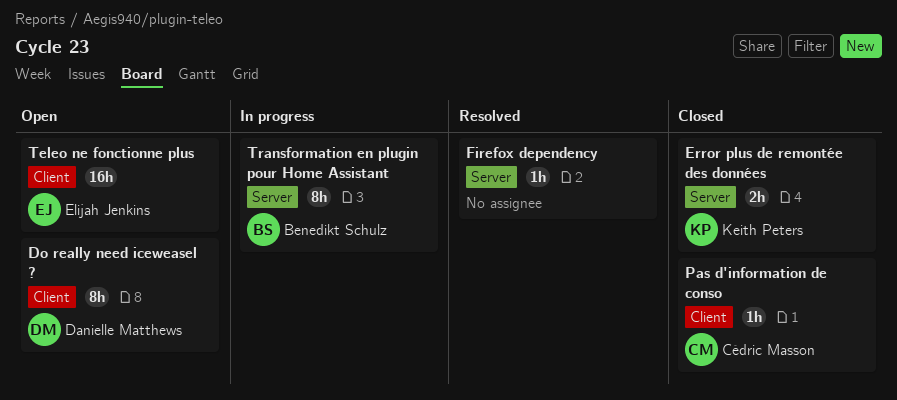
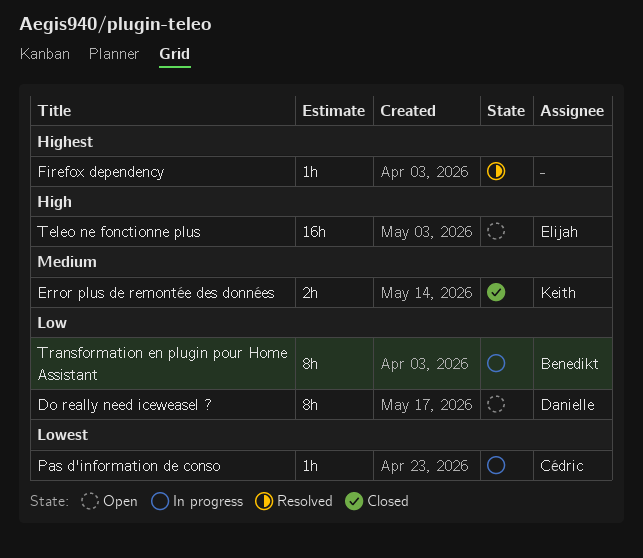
Pas d'information de conso, status: Closed -> In progress

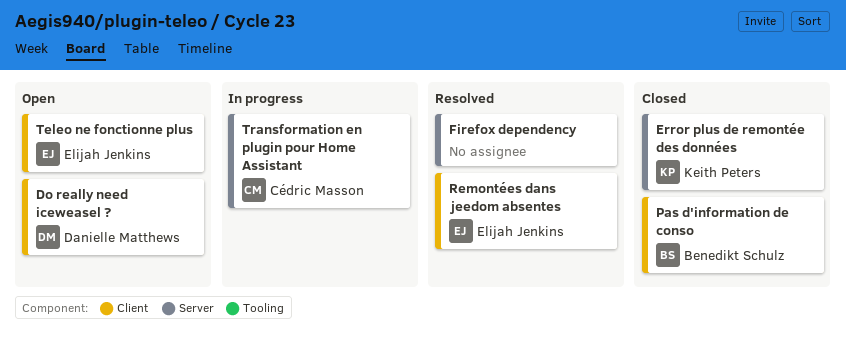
Pas d'information de conso, status: In progress -> Closed
Pas d'information de conso, owner: Cédric Masson -> Benedikt Schulz
Remontées dans jeedom absentes: none -> present
Transformation en plugin pour Home Assistant, owner: Benedikt Schulz -> Cédric Masson

